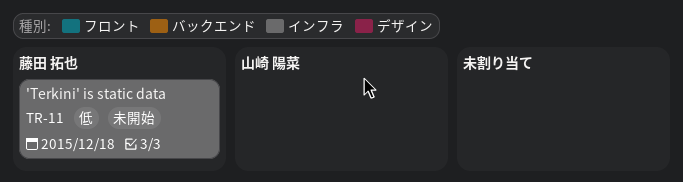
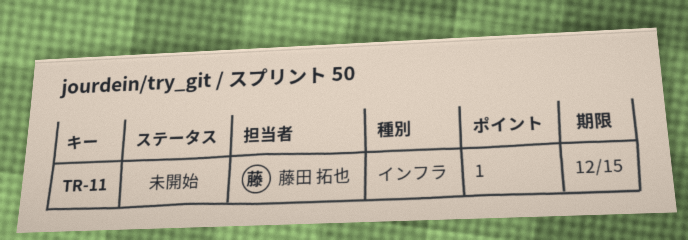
TR-11, due: Dec 18 -> Dec 15

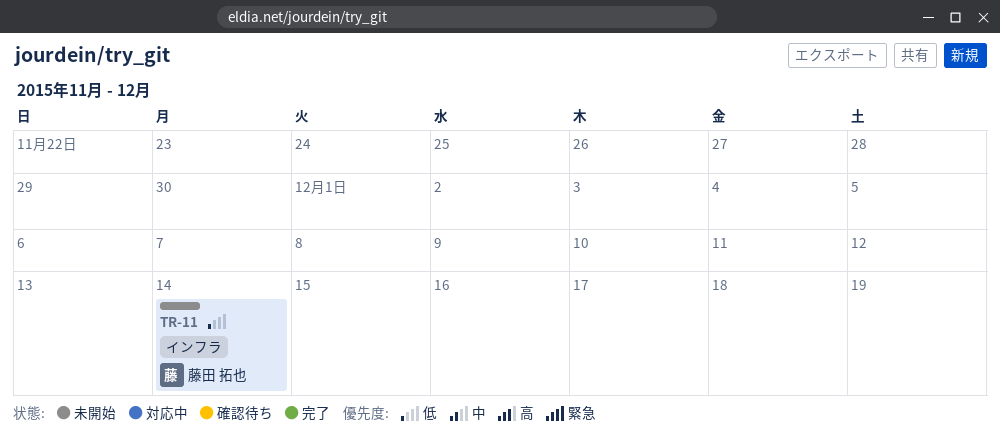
TR-11, due: Dec 15 -> Dec 14

